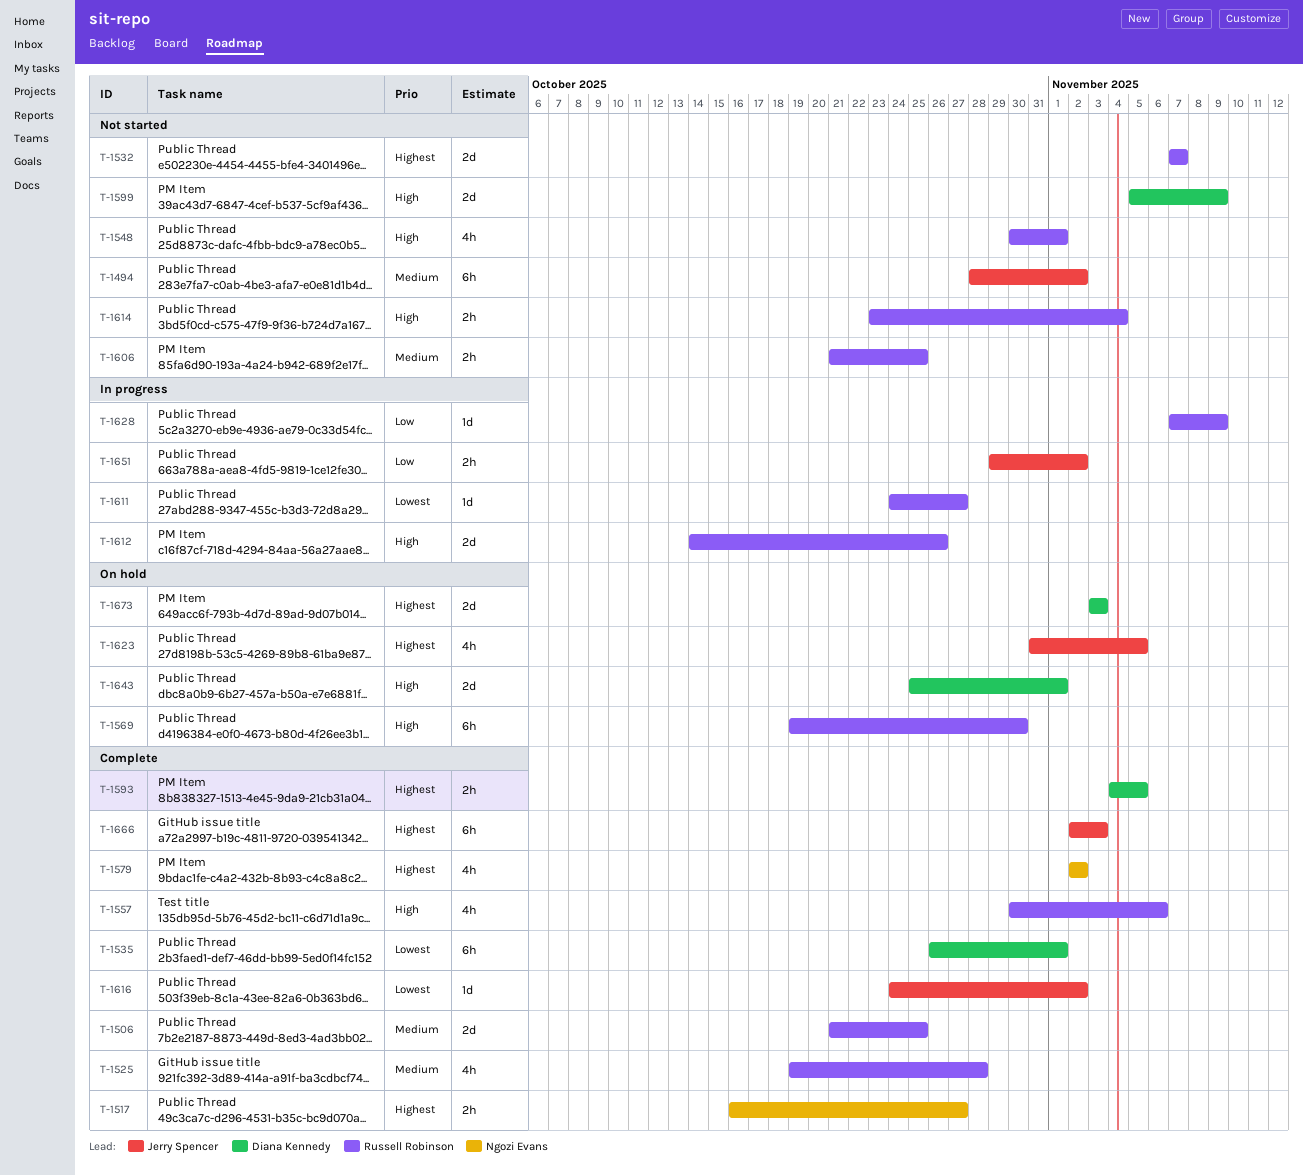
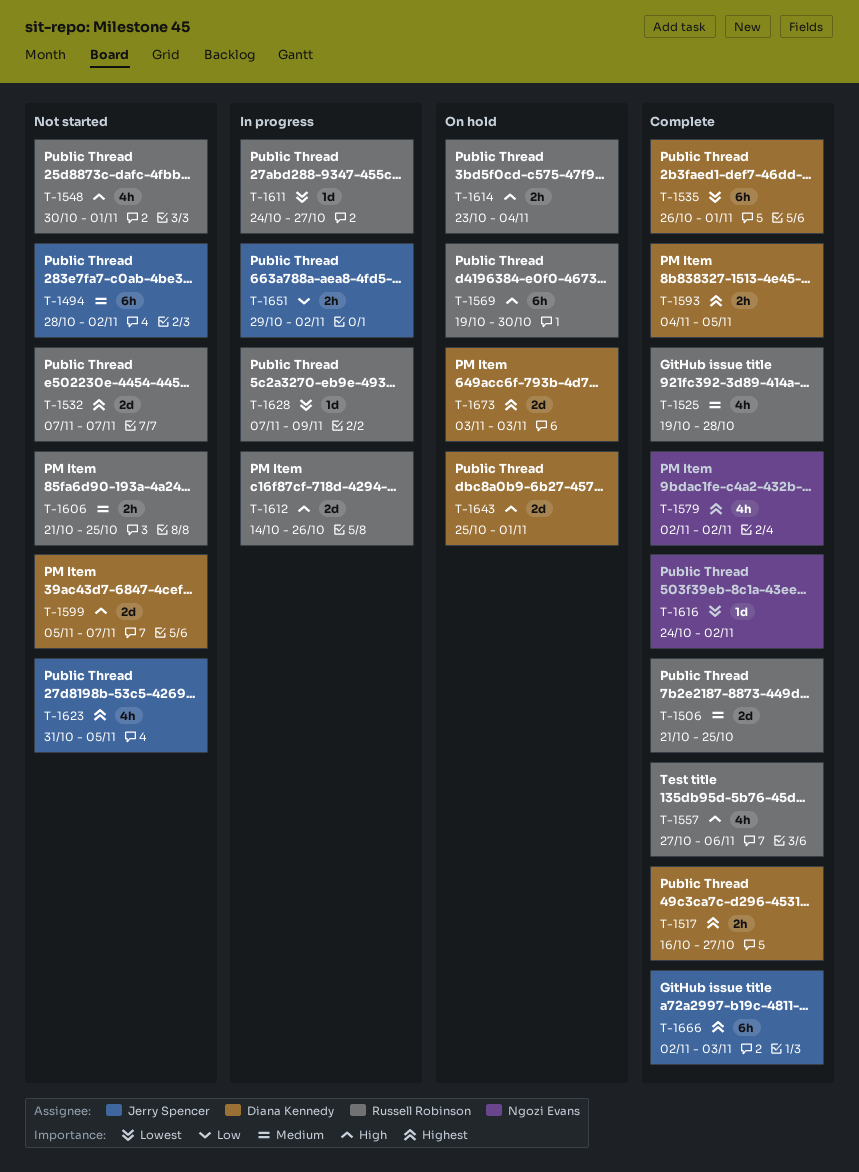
T-1517, owner: Ngozi Evans -> Diana Kennedy
T-1557, start: Oct 30 -> Oct 27
T-1599, due: Nov 9 -> Nov 7
T-1614, status: Not started -> On hold
T-1616, owner: Jerry Spencer -> Ngozi Evans
T-1623, status: On hold -> Not started
T-1628, priority: Low -> Lowest

